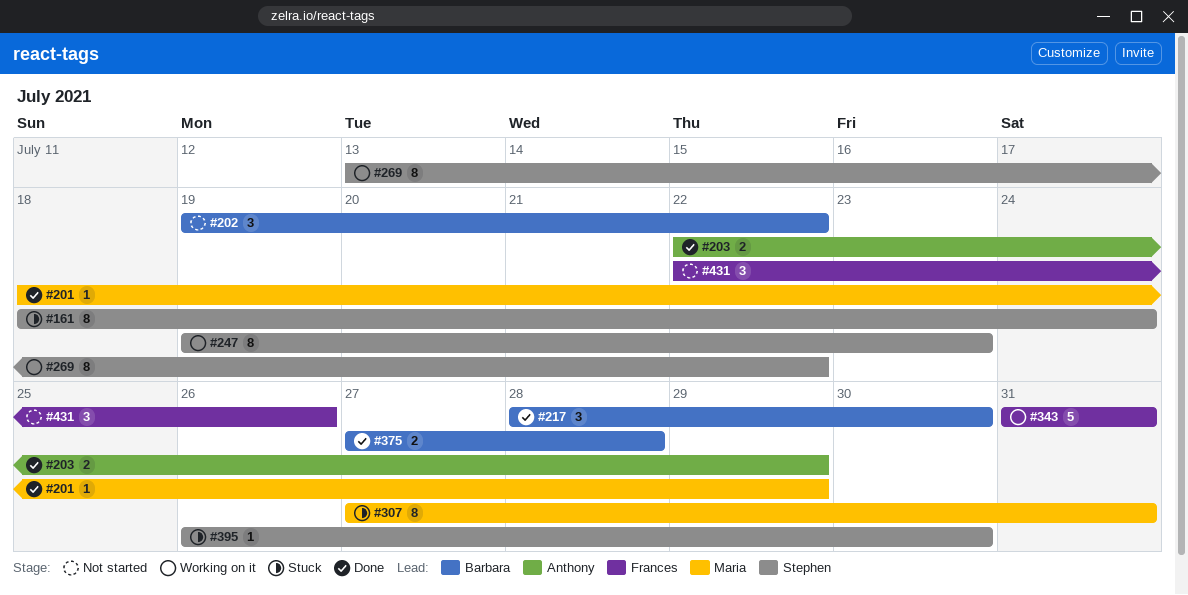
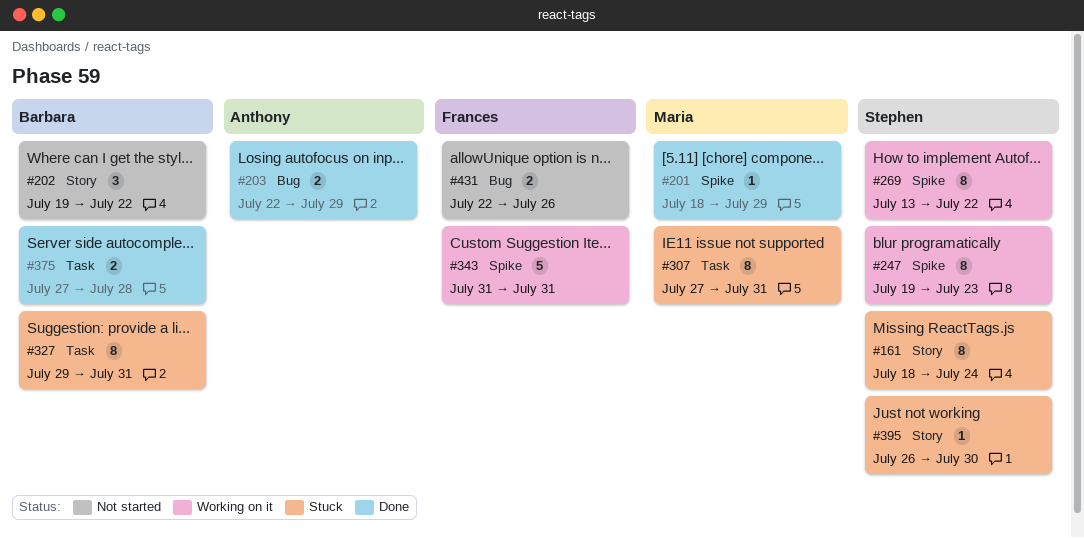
#217: present -> none
#327: none -> present
#431, estimate: 3 -> 2

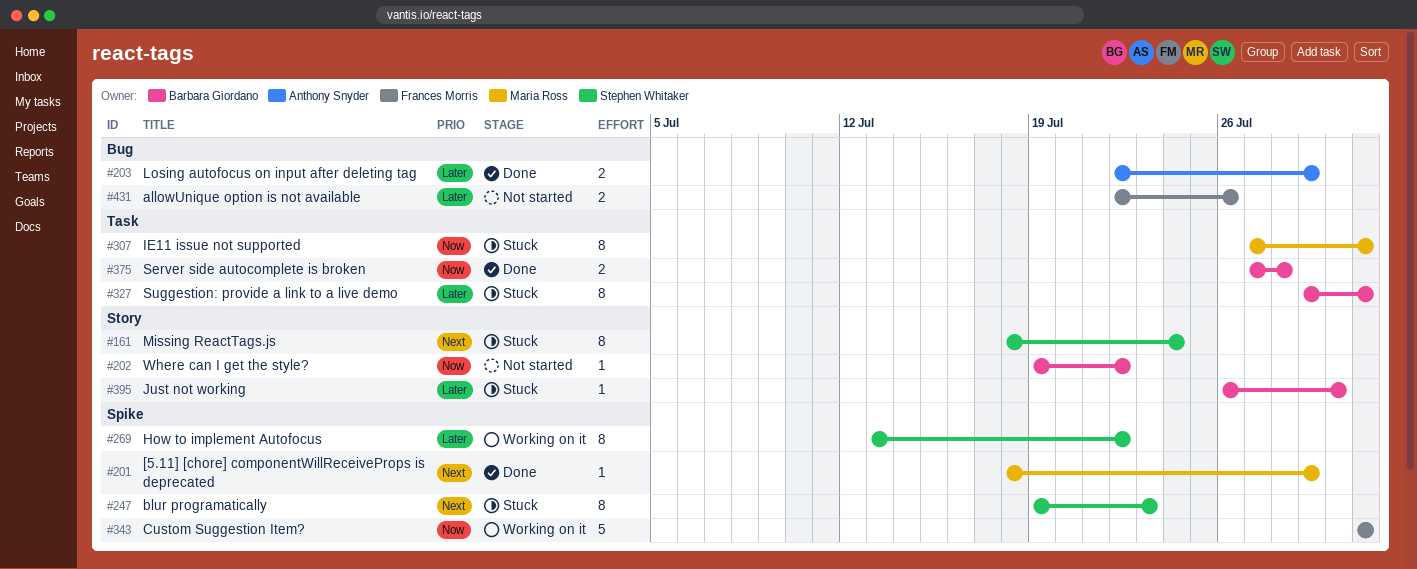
#202, estimate: 3 -> 1
#247, status: Working on it -> Stuck
#395, owner: Stephen Whitaker -> Barbara Giordano

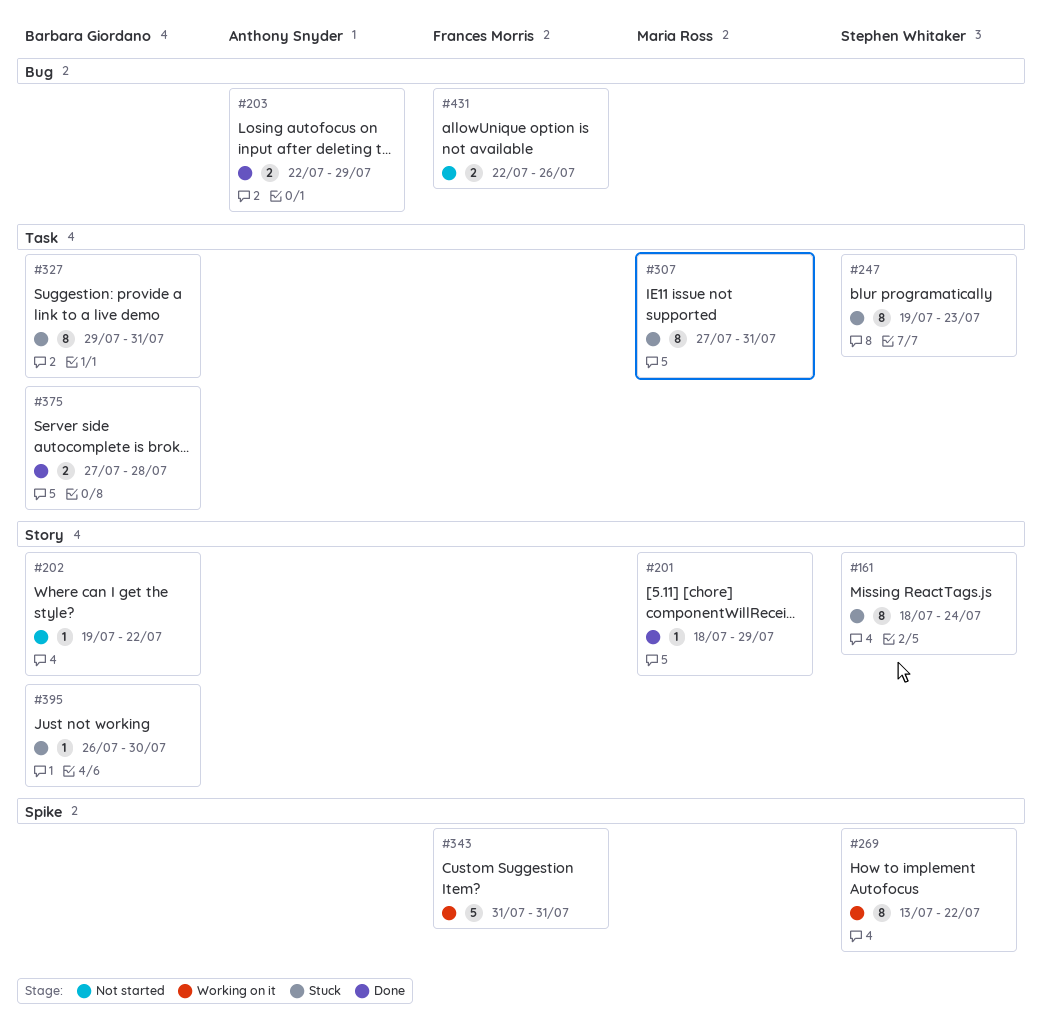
#201, label: Spike -> Story
#247, label: Spike -> Task

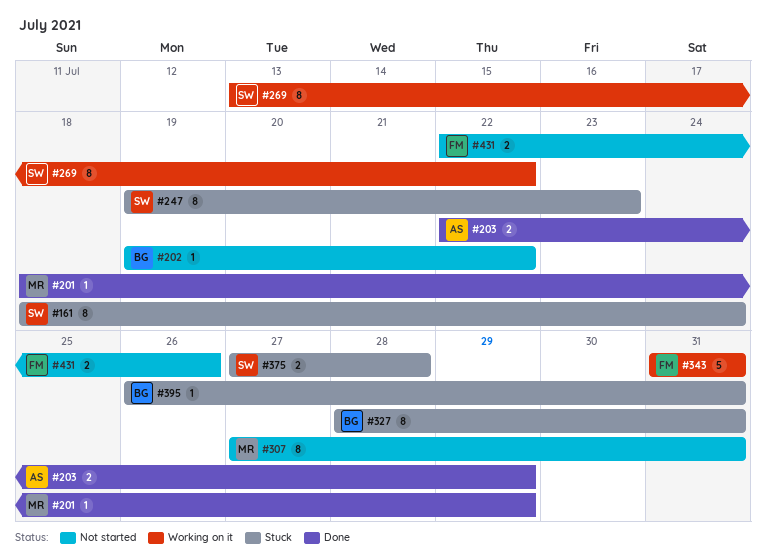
#307, status: Stuck -> Not started
#327, start: Jul 29 -> Jul 28
#375, status: Done -> Stuck
#375, owner: Barbara Giordano -> Stephen Whitaker
#395, due: Jul 30 -> Jul 31

